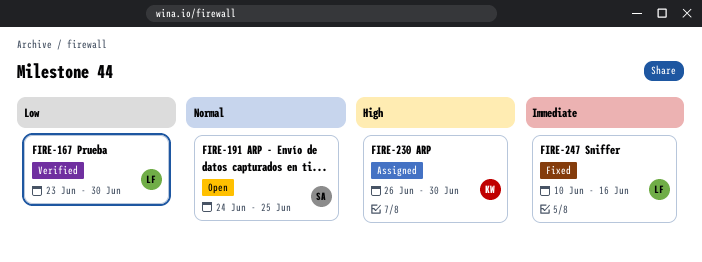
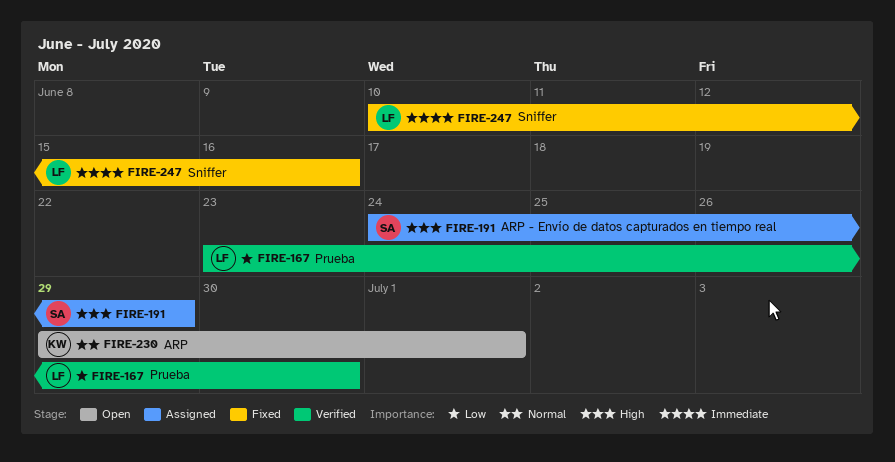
FIRE-191, status: Open -> Assigned
FIRE-191, priority: Normal -> High
FIRE-191, due: Jun 25 -> Jun 29
FIRE-230, status: Assigned -> Open
FIRE-230, priority: High -> Normal
FIRE-230, start: Jun 26 -> Jun 29
FIRE-230, due: Jun 30 -> Jul 1

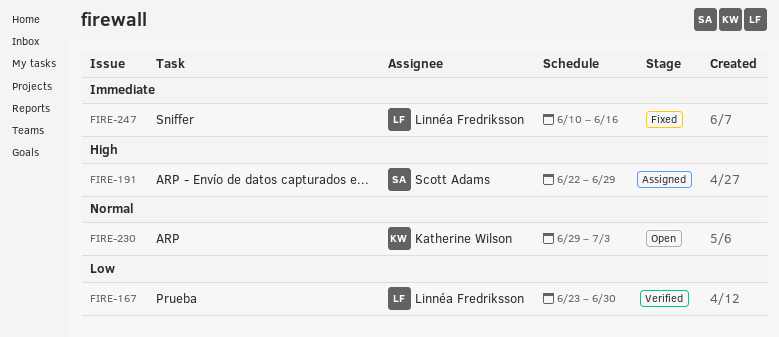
FIRE-191, start: Jun 24 -> Jun 22
FIRE-230, due: Jul 1 -> Jul 3

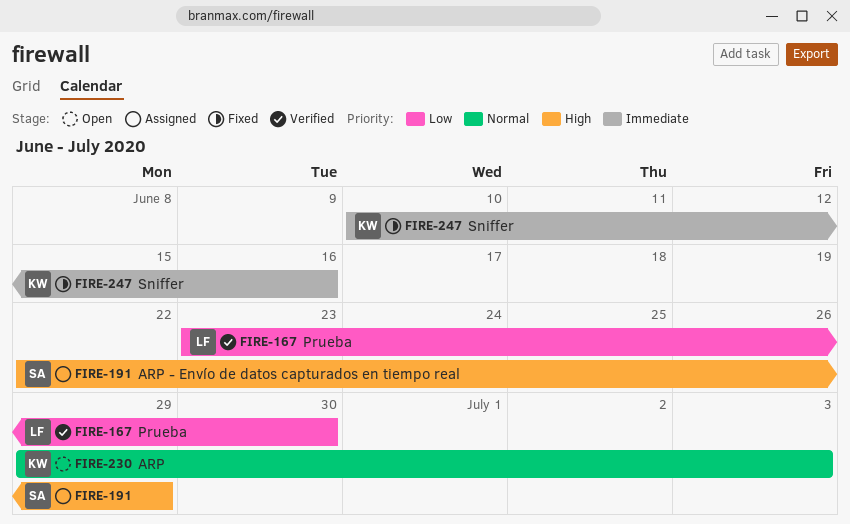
FIRE-247, owner: Linnéa Fredriksson -> Katherine Wilson

